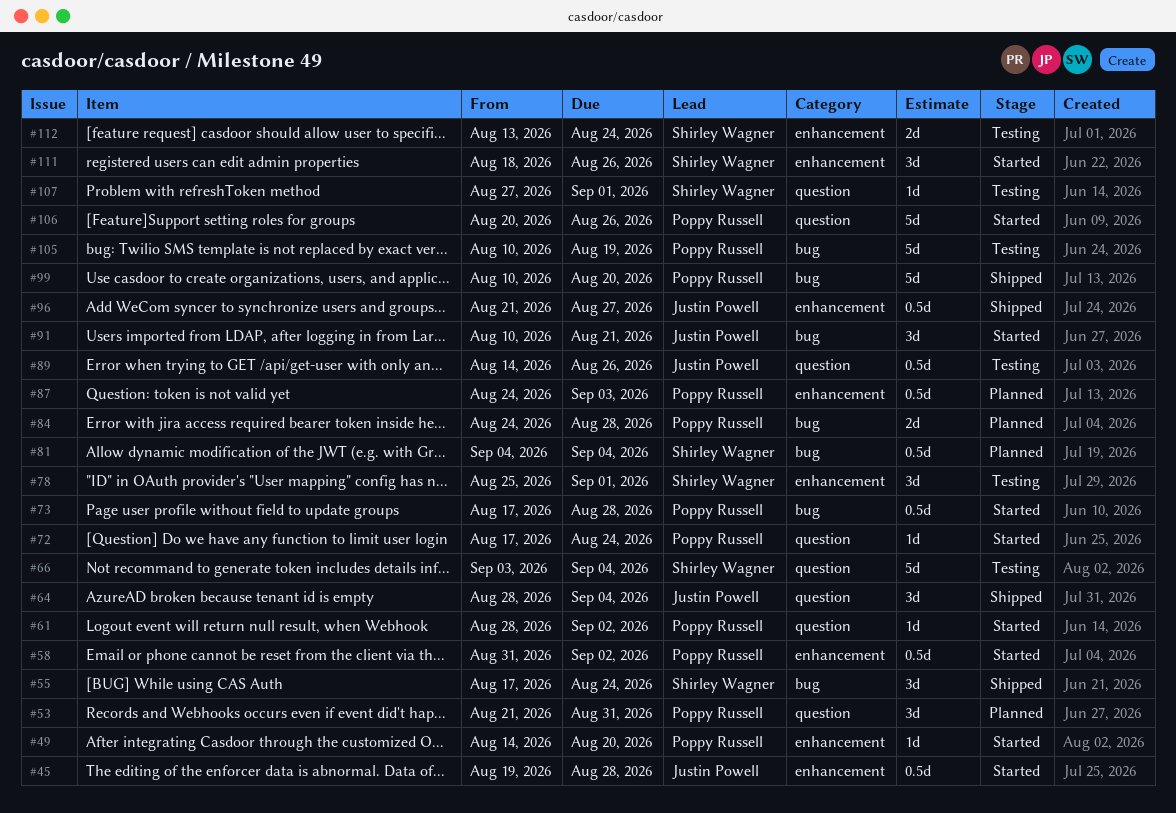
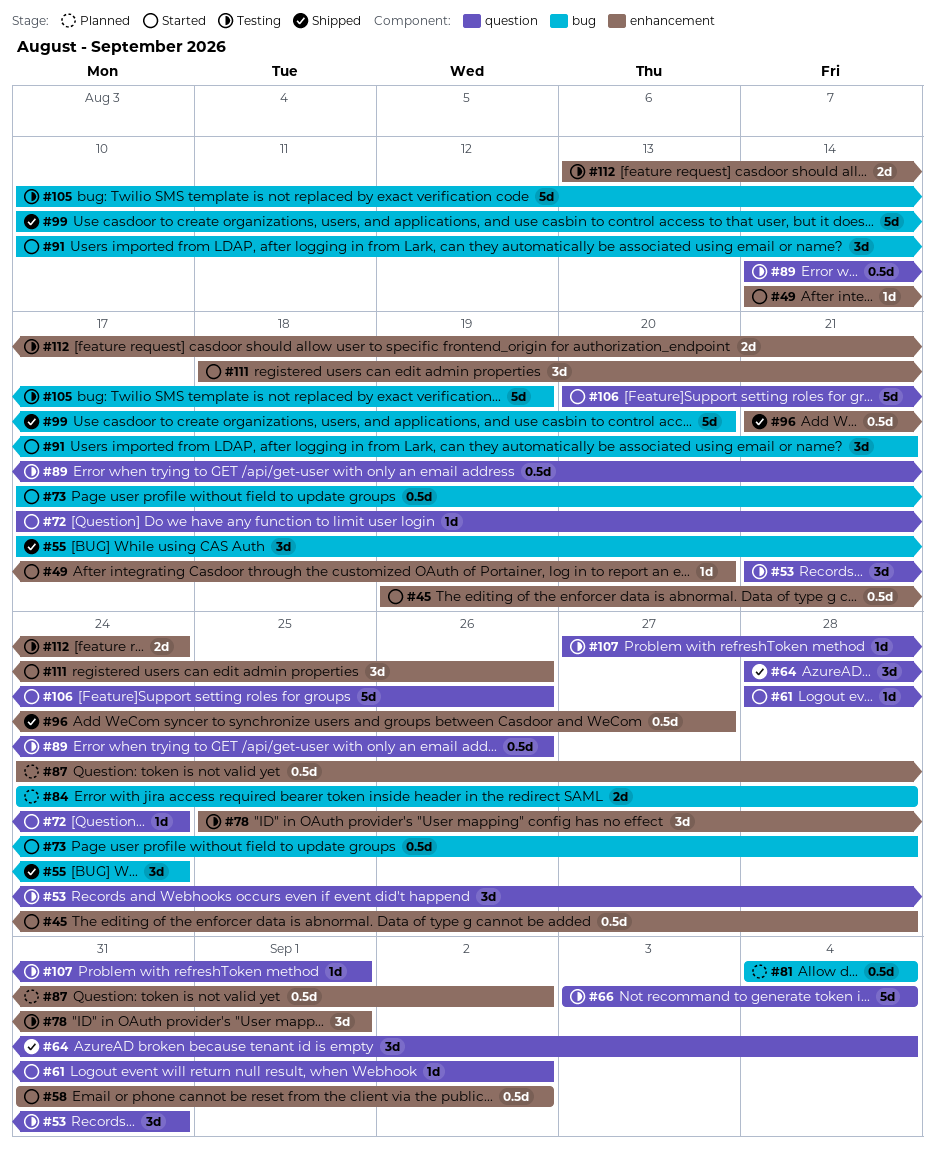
#53, status: Planned -> Testing
#87, due: Sep 3 -> Sep 2

